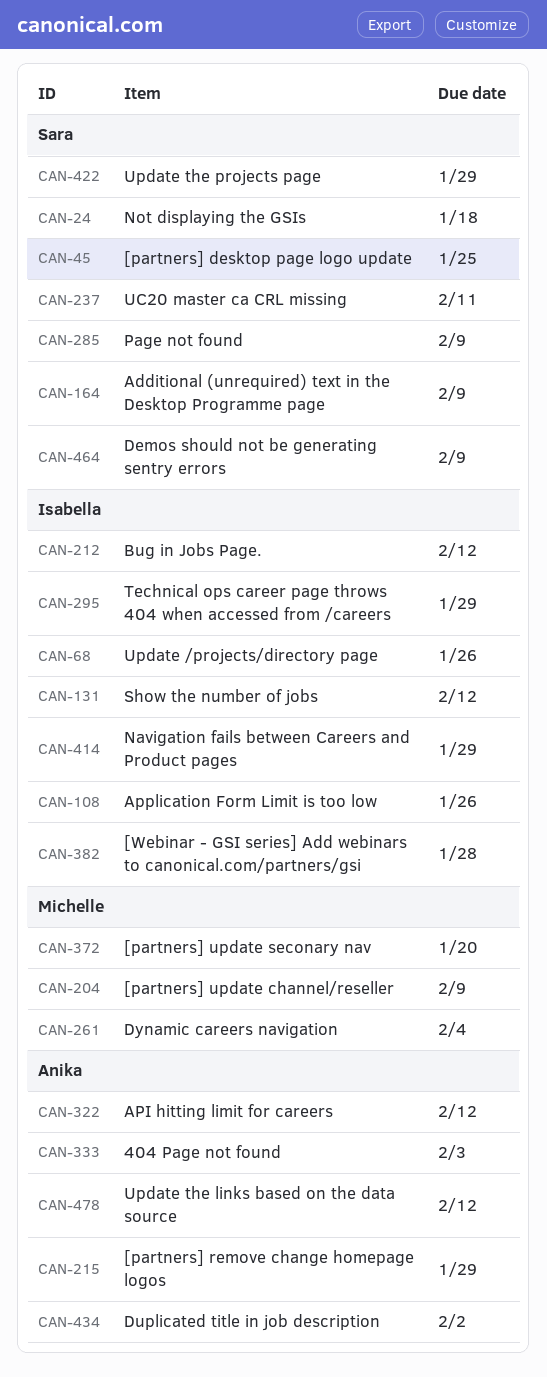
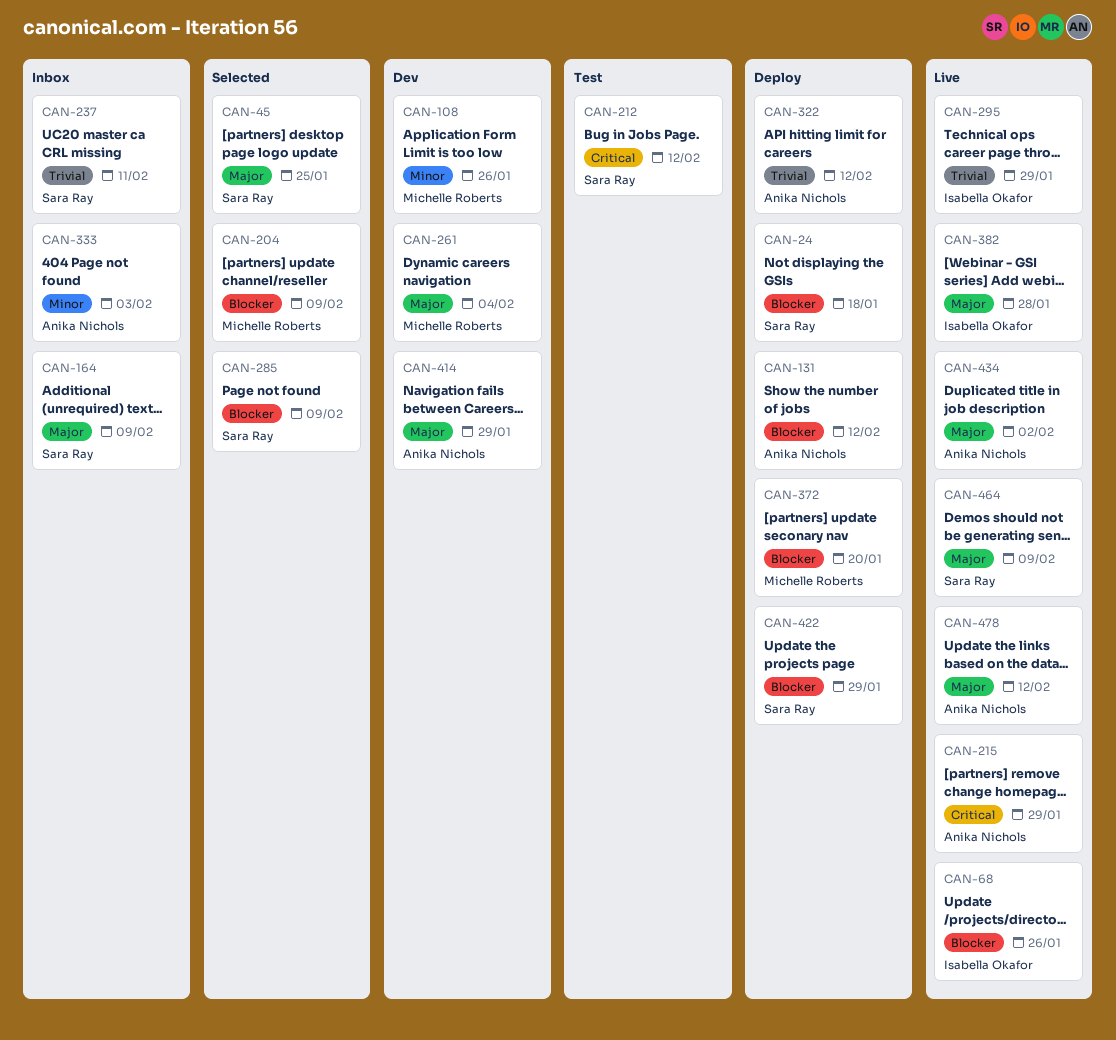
CAN-108, owner: Isabella Okafor -> Michelle Roberts
CAN-131, owner: Isabella Okafor -> Anika Nichols
CAN-212, owner: Isabella Okafor -> Sara Ray
CAN-414, owner: Isabella Okafor -> Anika Nichols

